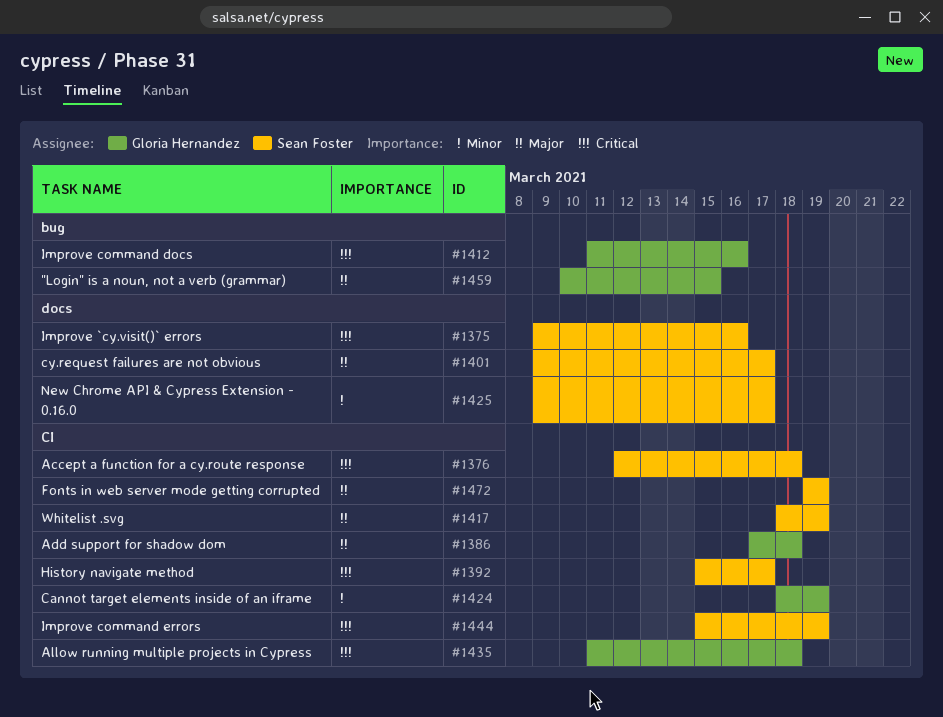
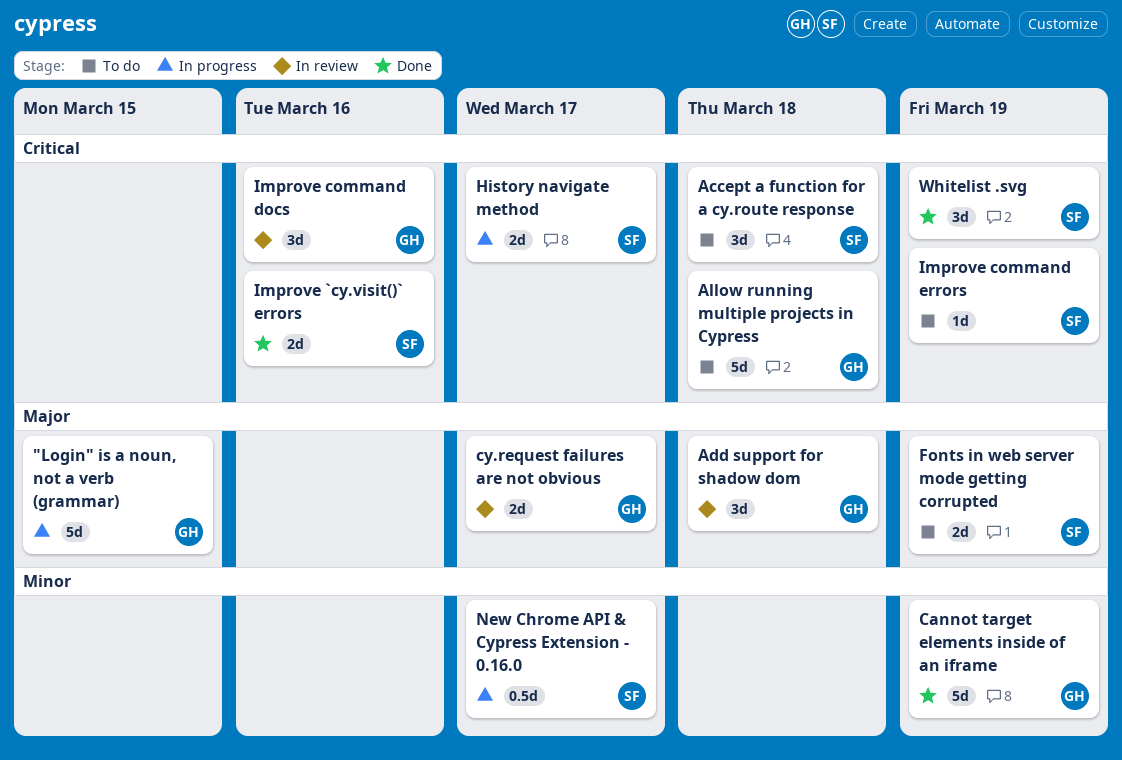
cy.request failures are not obvious, owner: Sean Foster -> Gloria Hernandez
Whitelist .svg, priority: Major -> Critical

